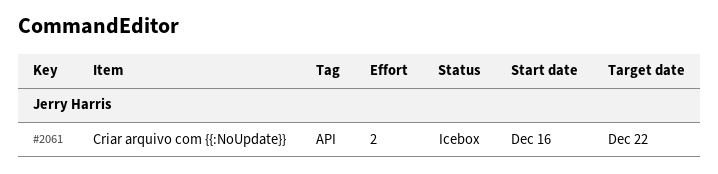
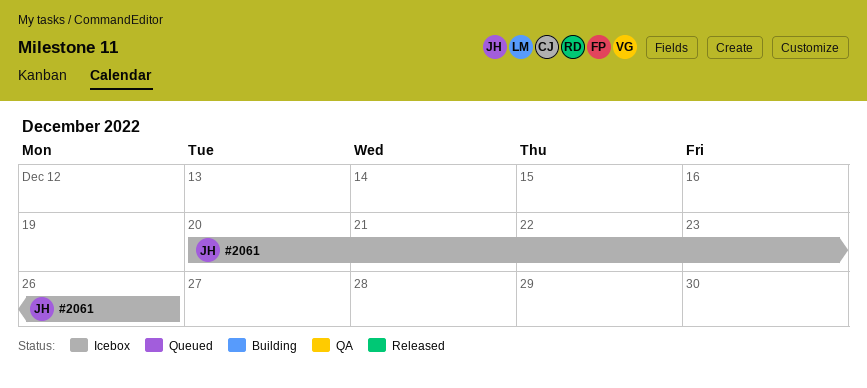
#2061, start: Dec 16 -> Dec 20
#2061, due: Dec 22 -> Dec 26

